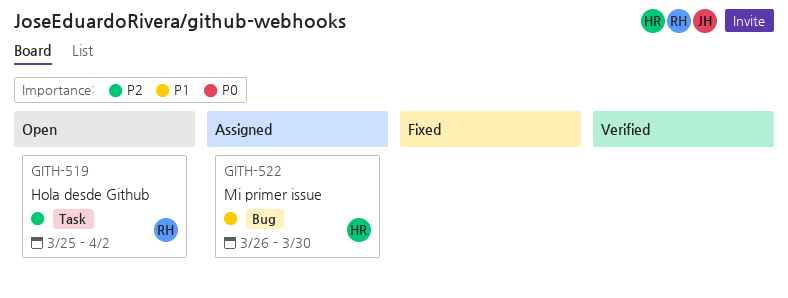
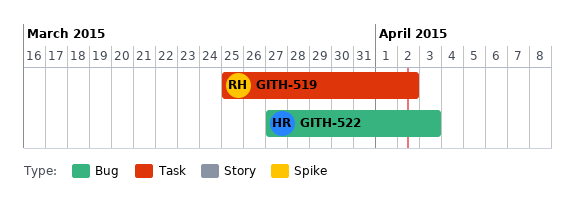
GITH-522, start: Mar 26 -> Mar 27
GITH-522, due: Mar 30 -> Apr 3

